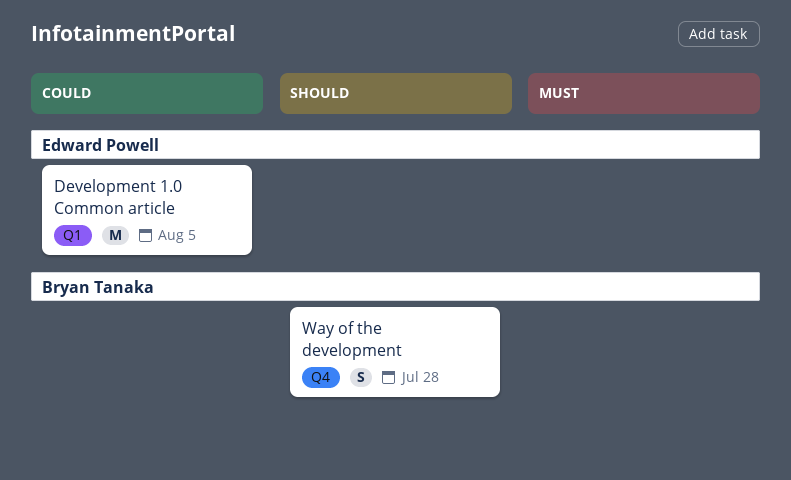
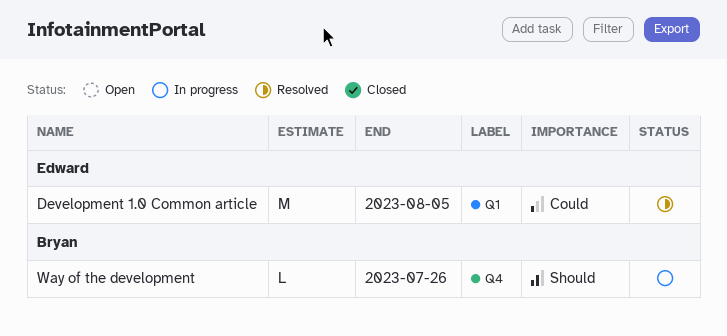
Way of the development, estimate: S -> L
Way of the development, due: Jul 28 -> Jul 26

